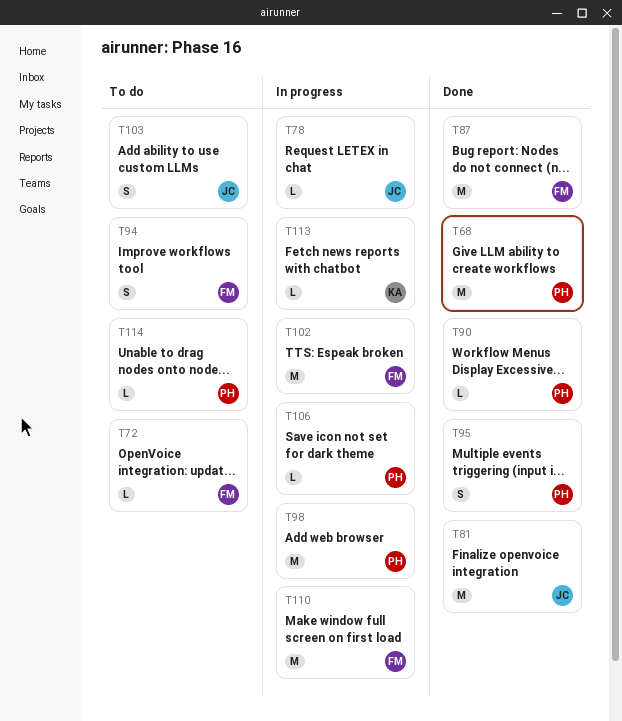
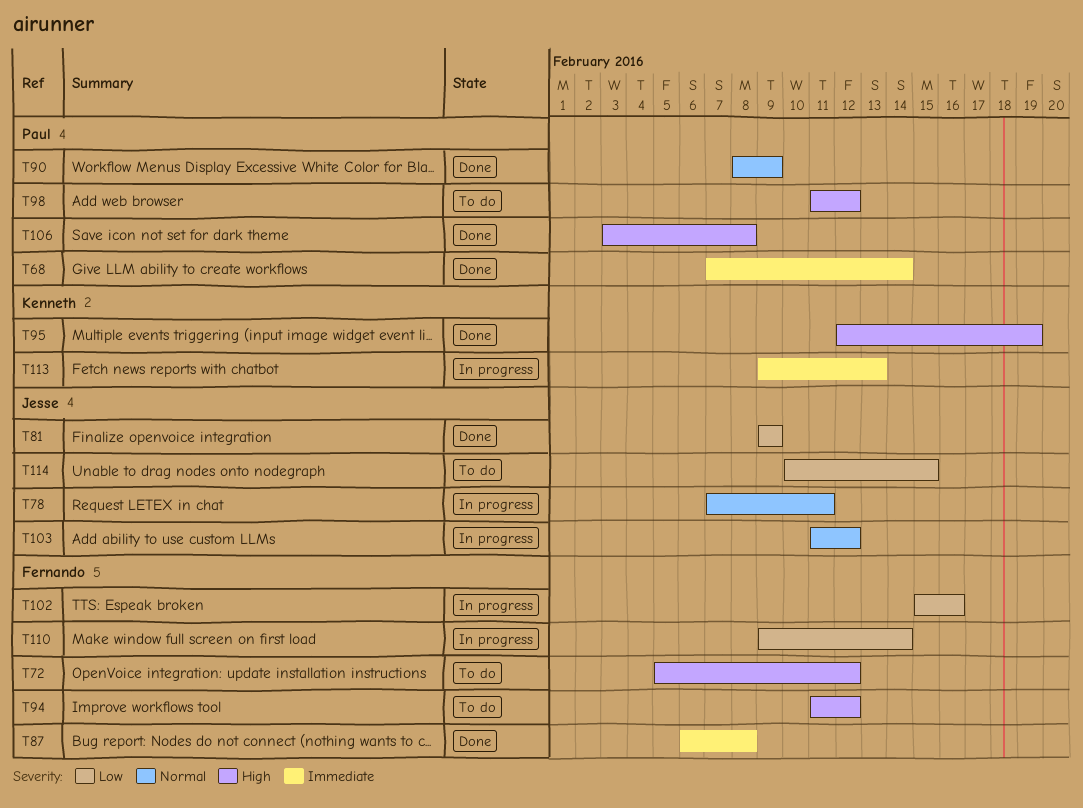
T95, owner: Paul -> Kenneth
T98, status: In progress -> To do
T103, status: To do -> In progress
T106, status: In progress -> Done
T114, owner: Paul -> Jesse

